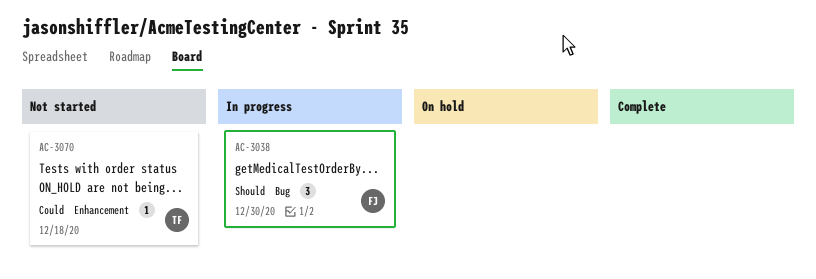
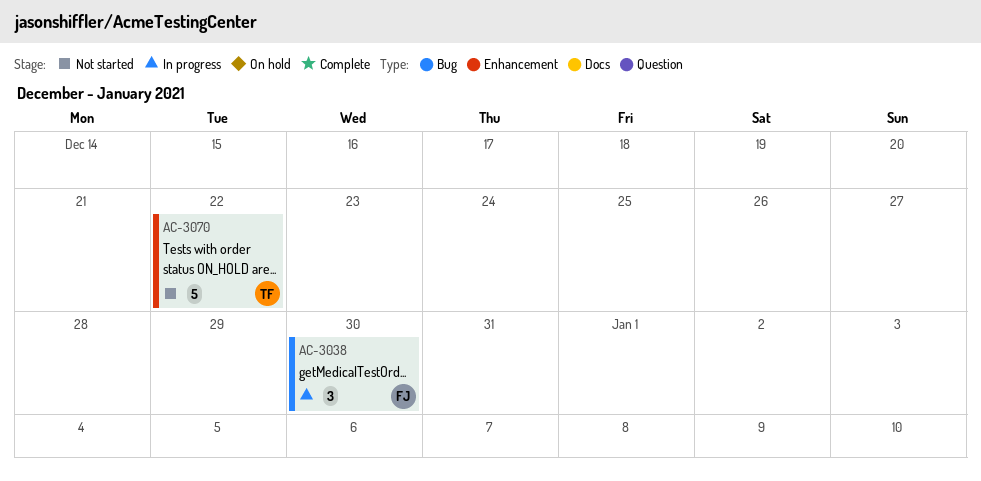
AC-3070, estimate: 1 -> 5
AC-3070, due: Dec 18 -> Dec 22

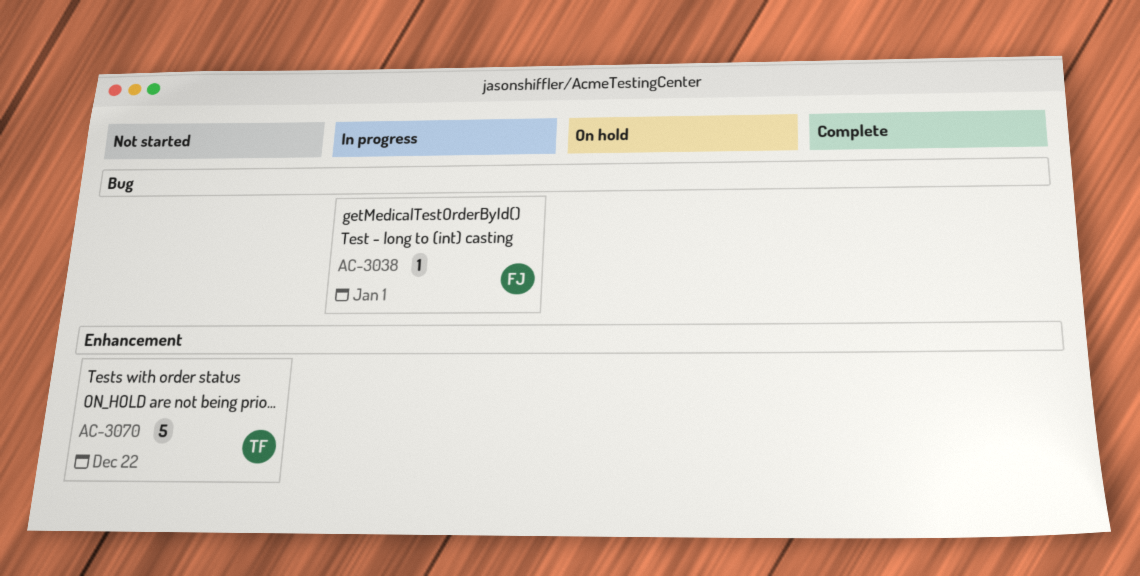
AC-3038, estimate: 3 -> 1
AC-3038, due: Dec 30 -> Jan 1

